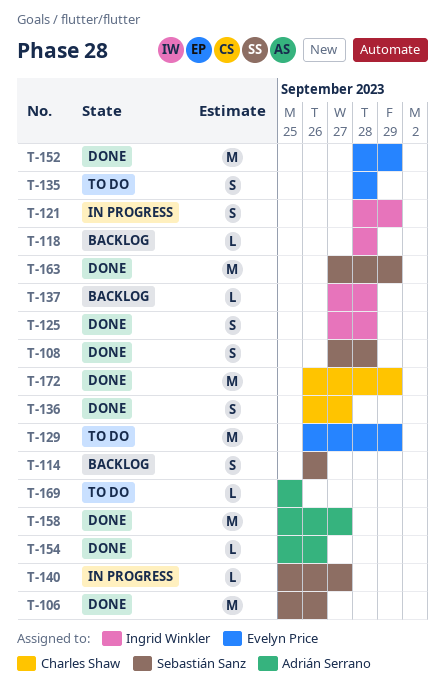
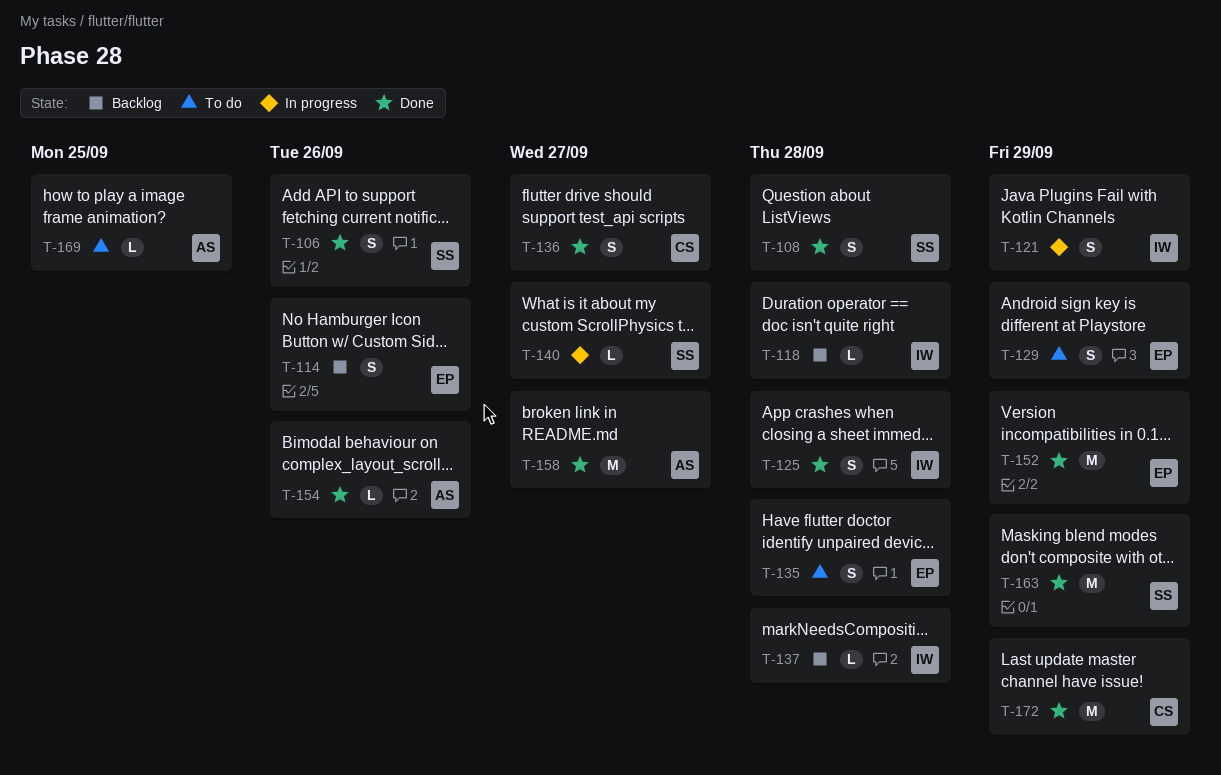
T-106, estimate: M -> S
T-114, owner: Sebastián Sanz -> Evelyn Price
T-129, estimate: M -> S

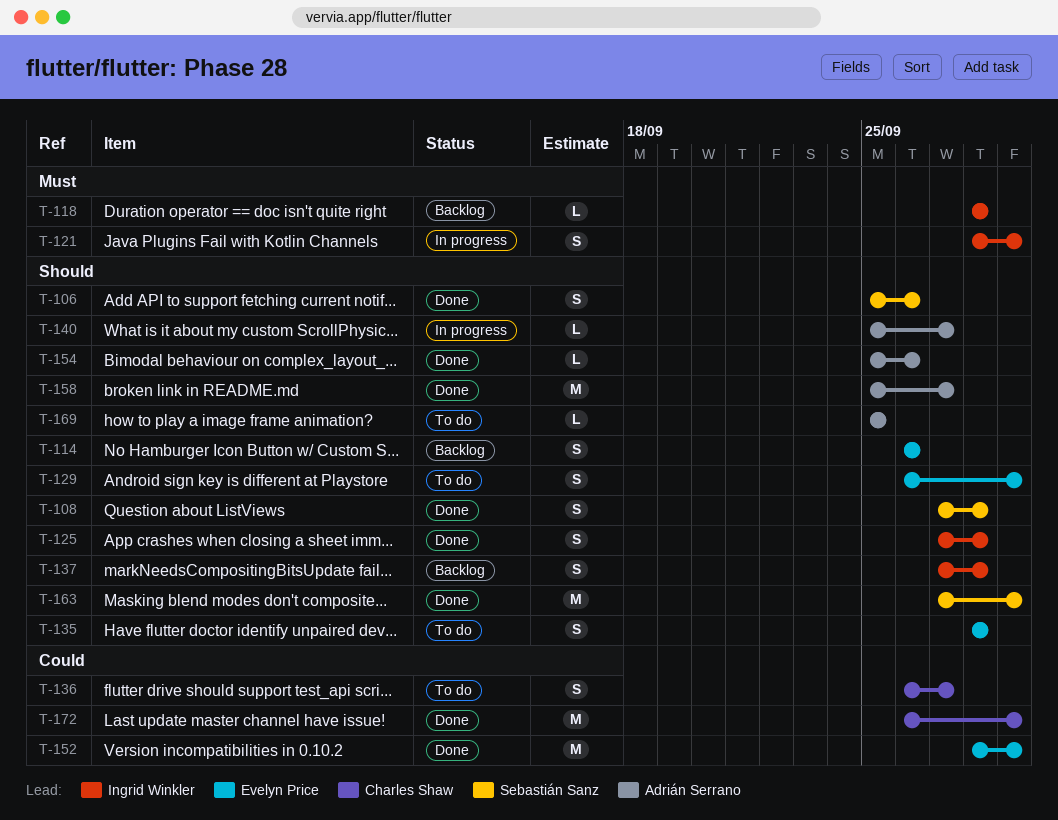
T-136, status: Done -> To do
T-137, estimate: L -> S
T-140, owner: Sebastián Sanz -> Adrián Serrano

